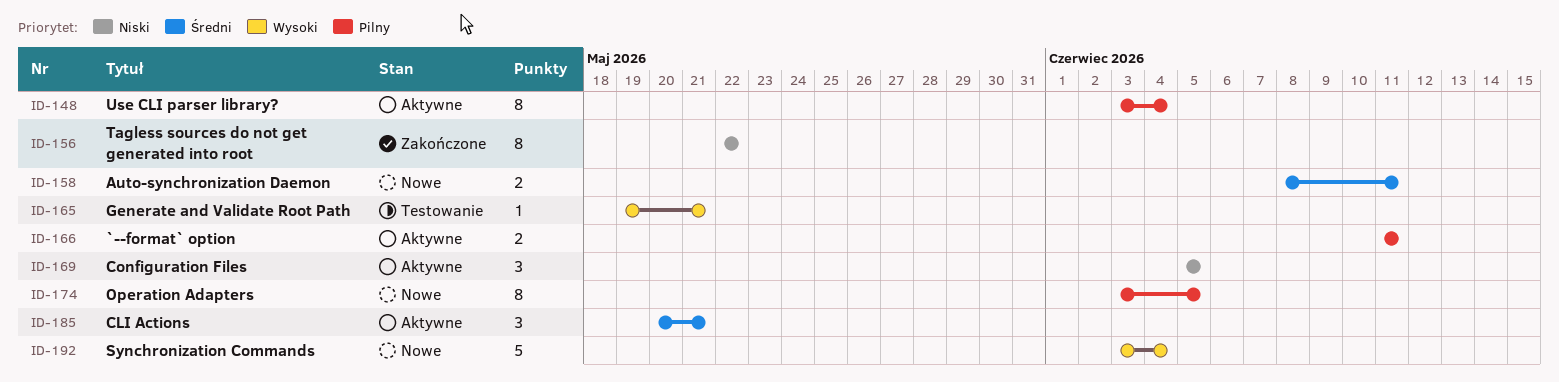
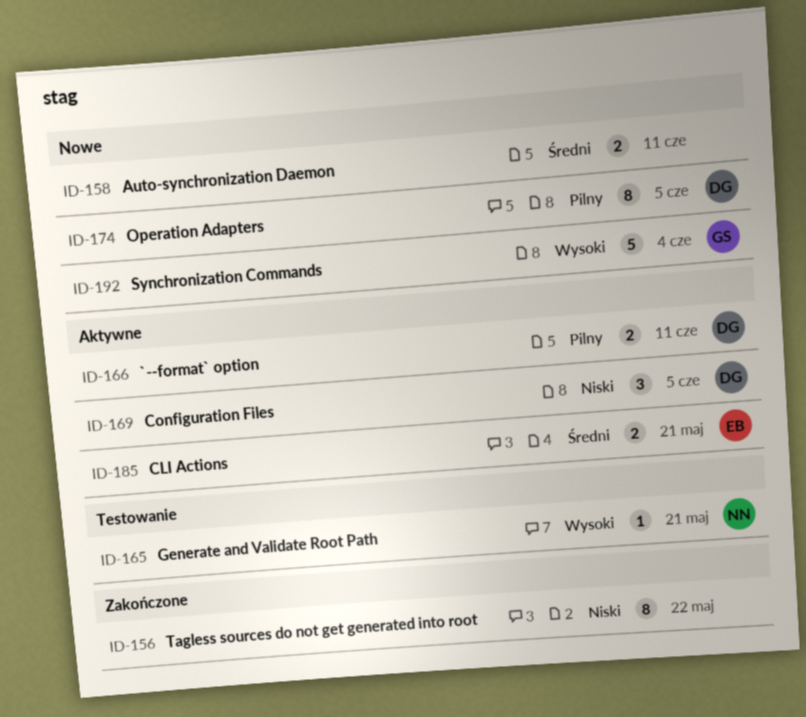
ID-148: present -> none
ID-185, estimate: 3 -> 2

